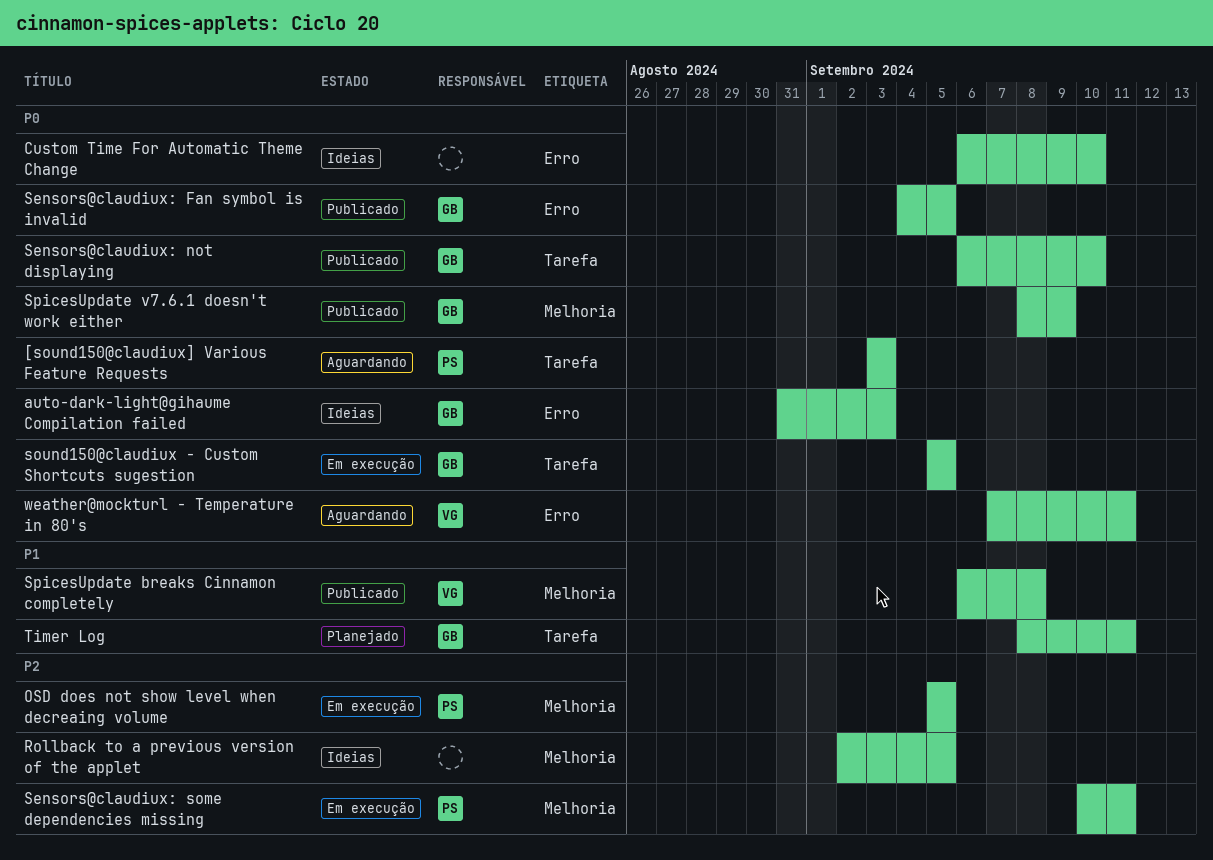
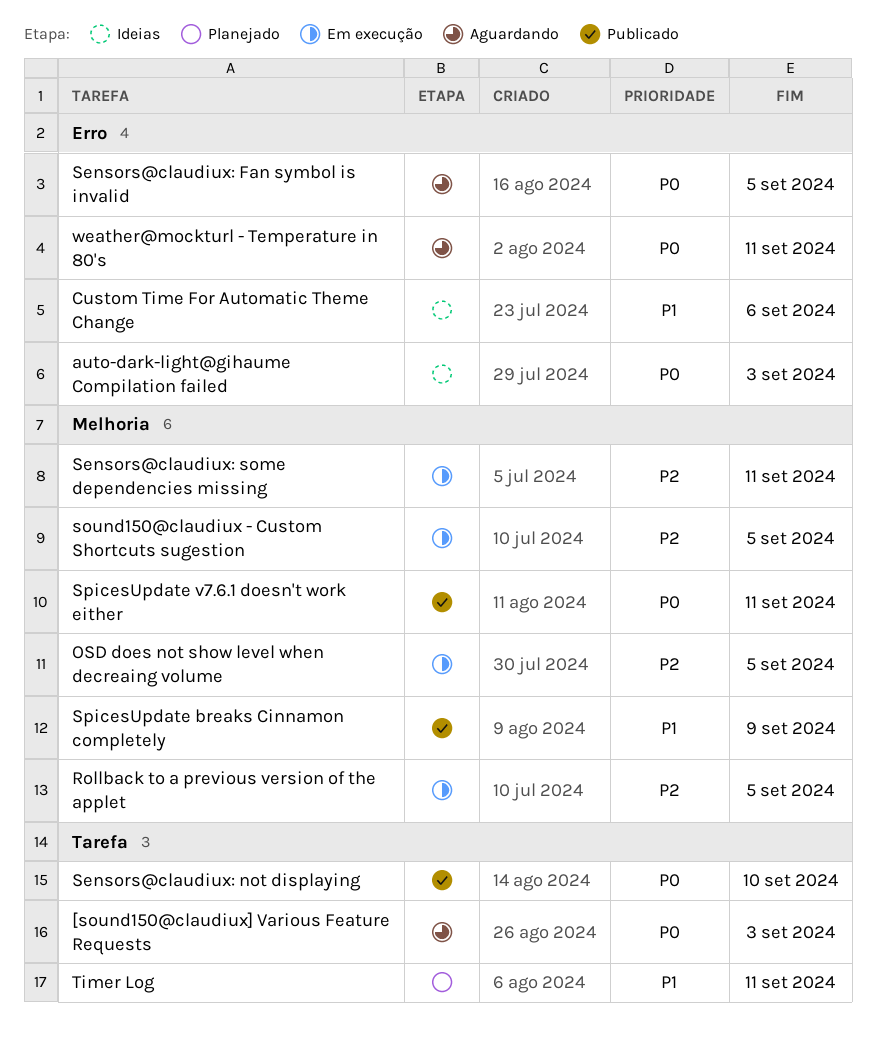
Custom Time For Automatic Theme Change, priority: P0 -> P1
Custom Time For Automatic Theme Change, due: Sep 10 -> Sep 6
Rollback to a previous version of the applet, status: Ideias -> Em execução
Sensors@claudiux: Fan symbol is invalid, status: Publicado -> Aguardando
sound150@claudiux - Custom Shortcuts sugestion, priority: P0 -> P2
sound150@claudiux - Custom Shortcuts sugestion, label: Tarefa -> Melhoria
SpicesUpdate breaks Cinnamon completely, due: Sep 8 -> Sep 9
SpicesUpdate v7.6.1 doesn't work either, due: Sep 9 -> Sep 11

